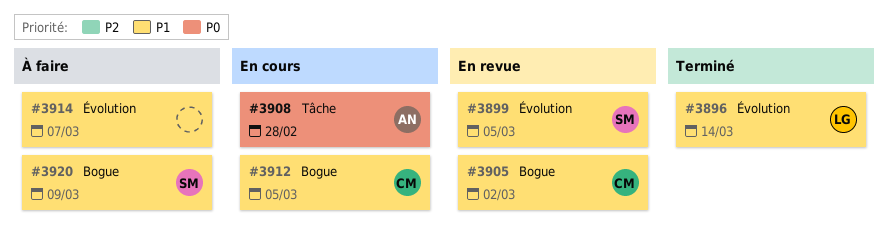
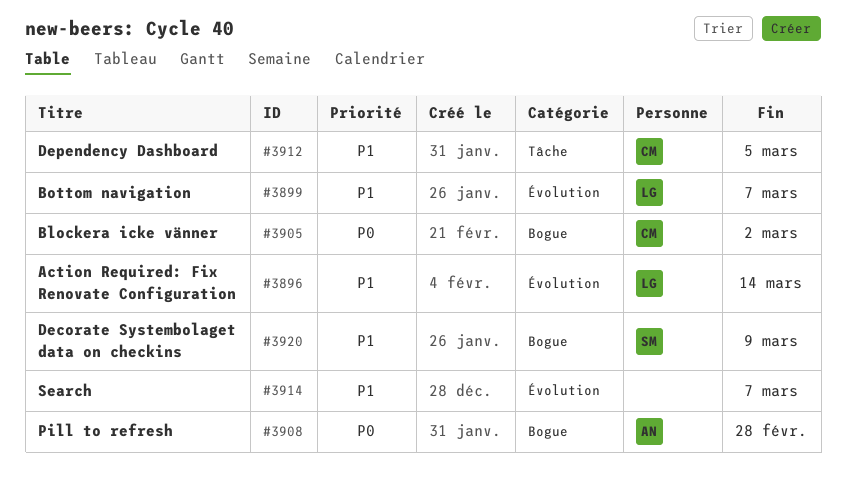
#3899, owner: SM -> LG
#3899, due: Mar 5 -> Mar 7
#3905, priority: P1 -> P0
#3908, label: Tâche -> Bogue
#3912, label: Bogue -> Tâche

